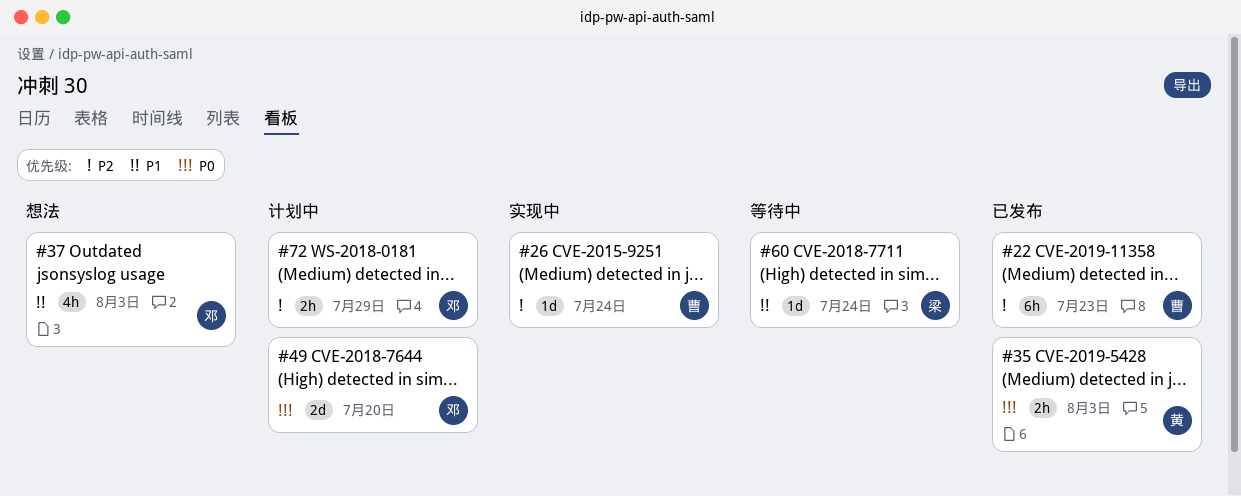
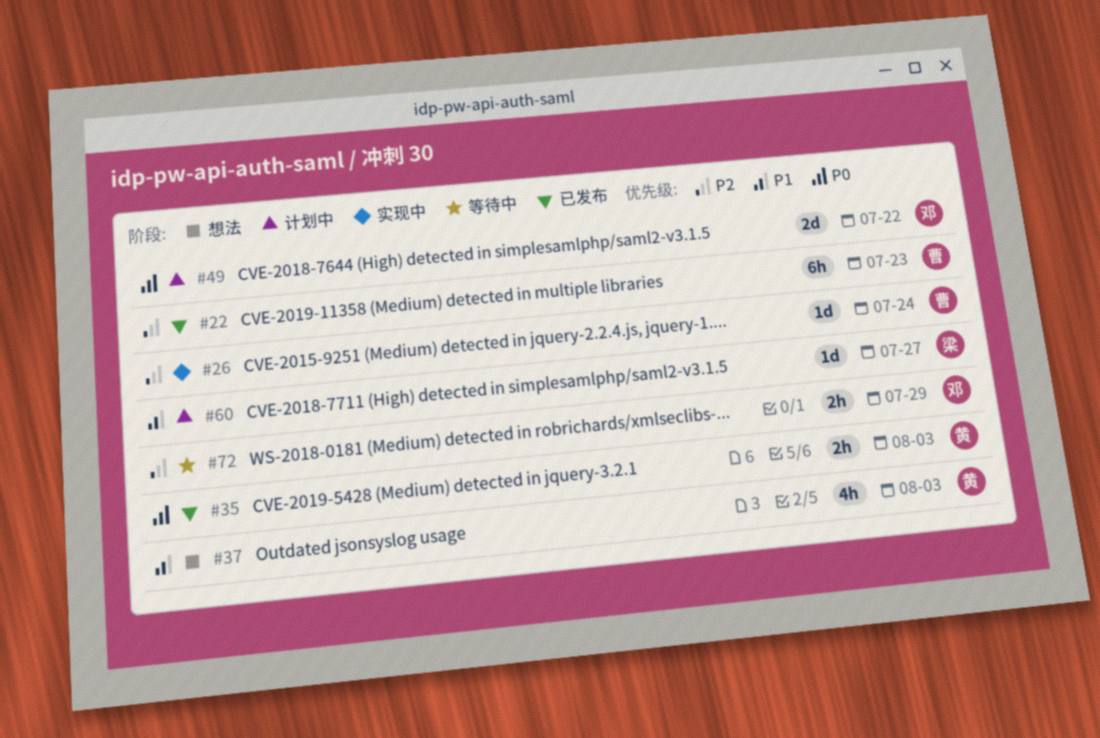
#37, owner: 邓 -> 黄
#49, due: Jul 20 -> Jul 22
#60, status: 等待中 -> 计划中
#60, due: Jul 24 -> Jul 27
#72, status: 计划中 -> 等待中

